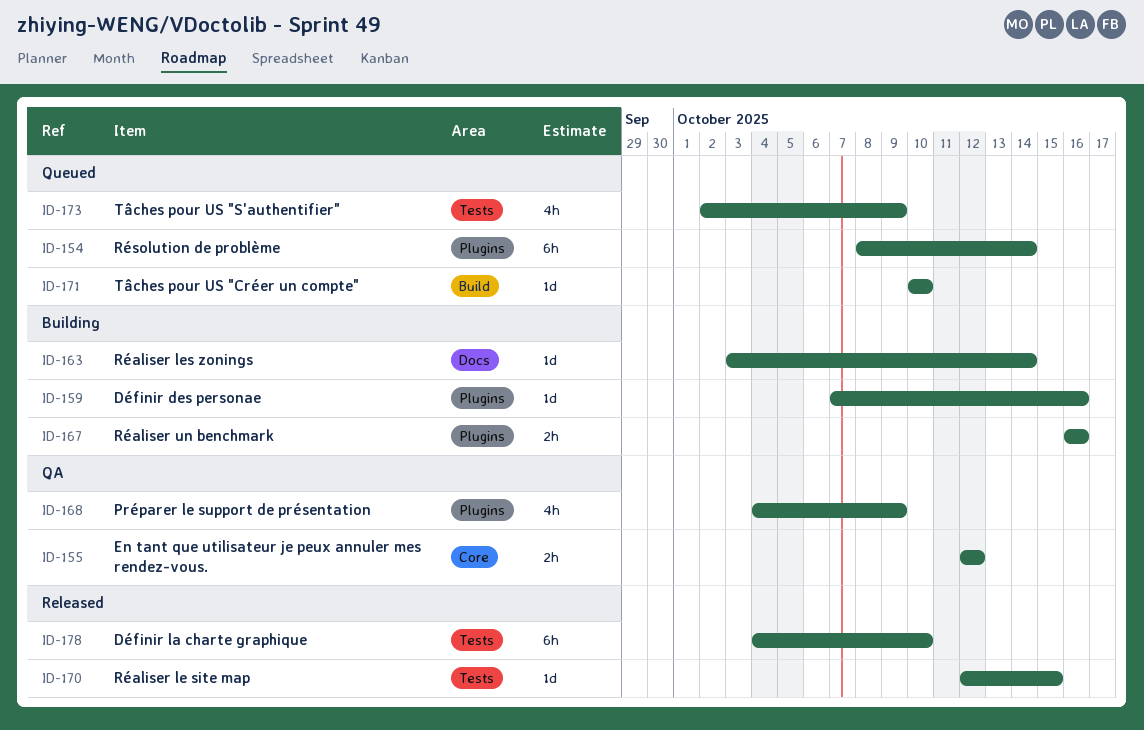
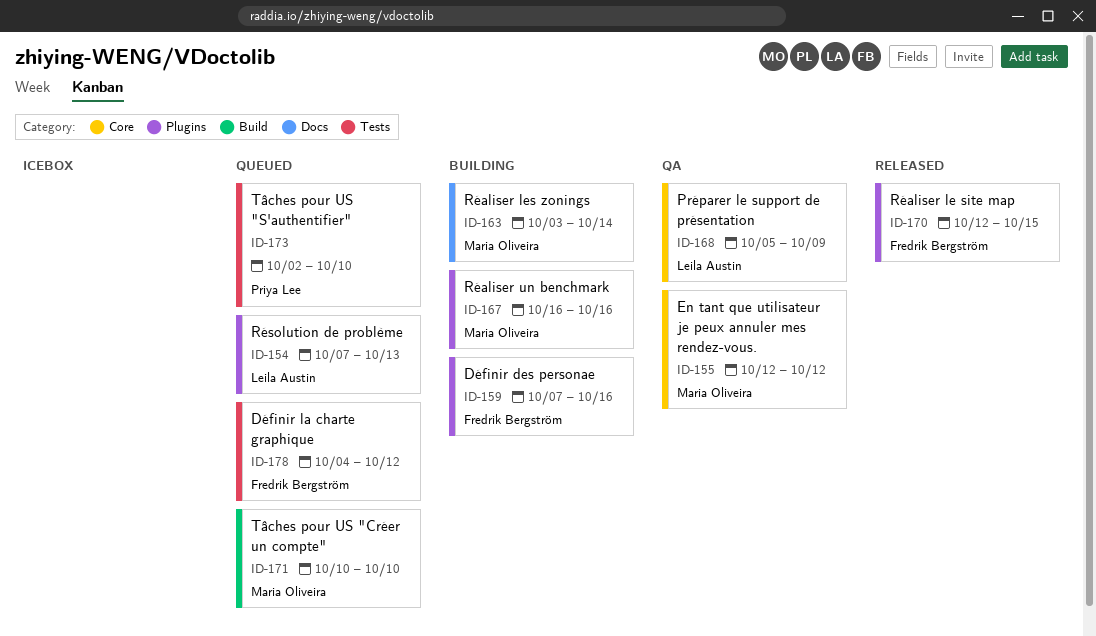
ID-154, start: Oct 8 -> Oct 7
ID-154, due: Oct 14 -> Oct 13
ID-168, label: Plugins -> Core
ID-168, start: Oct 4 -> Oct 5
ID-170, label: Tests -> Plugins
ID-173, due: Oct 9 -> Oct 10
ID-178, status: Released -> Queued
ID-178, due: Oct 10 -> Oct 12

